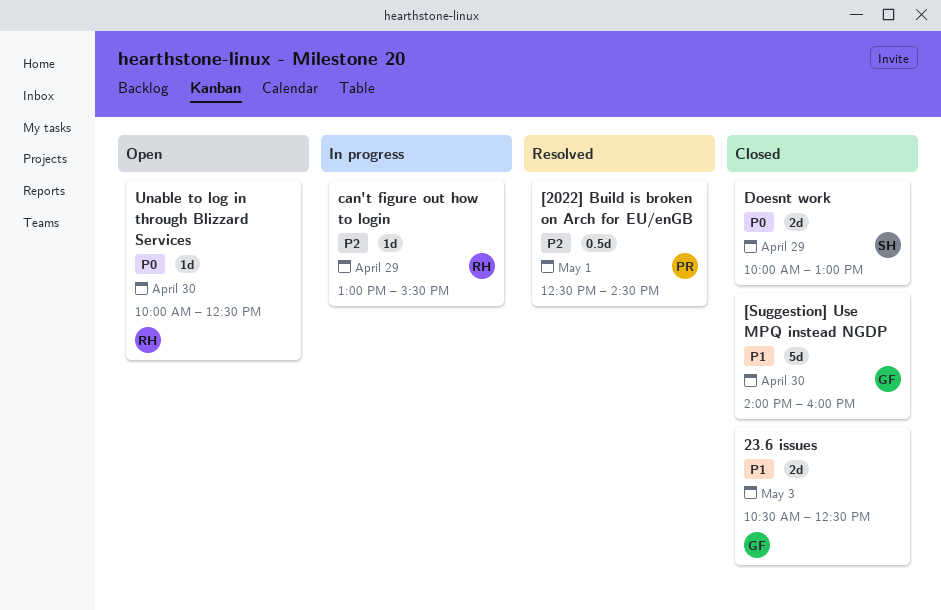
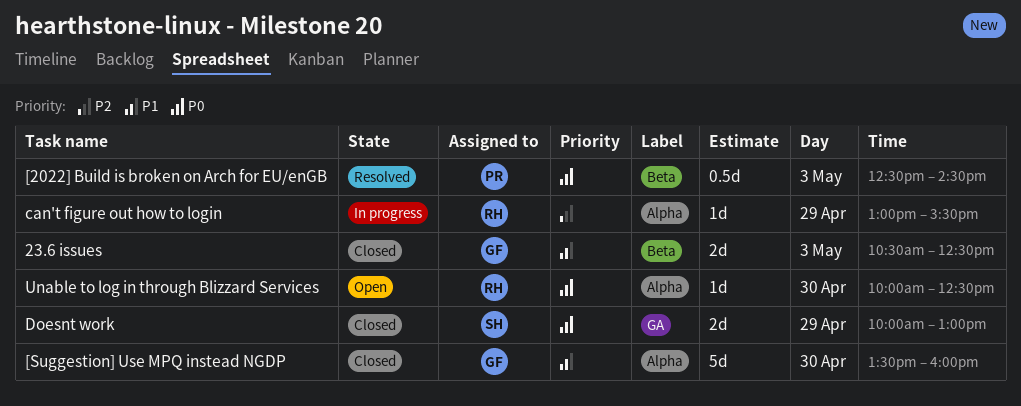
[2022] Build is broken on Arch for EU/enGB, priority: P2 -> P0
[2022] Build is broken on Arch for EU/enGB, day: May 1 -> May 3
[Suggestion] Use MPQ instead NGDP, begins: 14:00 -> 13:30

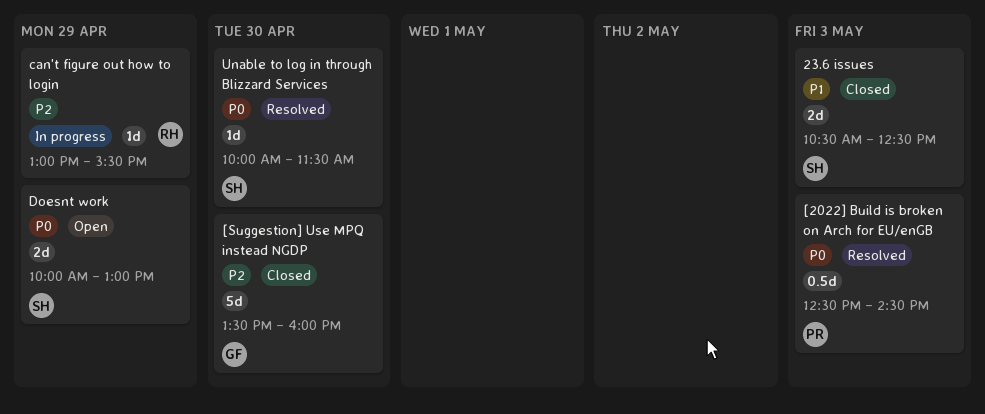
23.6 issues, owner: GF -> SH
[Suggestion] Use MPQ instead NGDP, priority: P1 -> P2
Doesnt work, status: Closed -> Open
Unable to log in through Blizzard Services, status: Open -> Resolved
Unable to log in through Blizzard Services, owner: RH -> SH
Unable to log in through Blizzard Services, ends: 12:30 -> 11:30

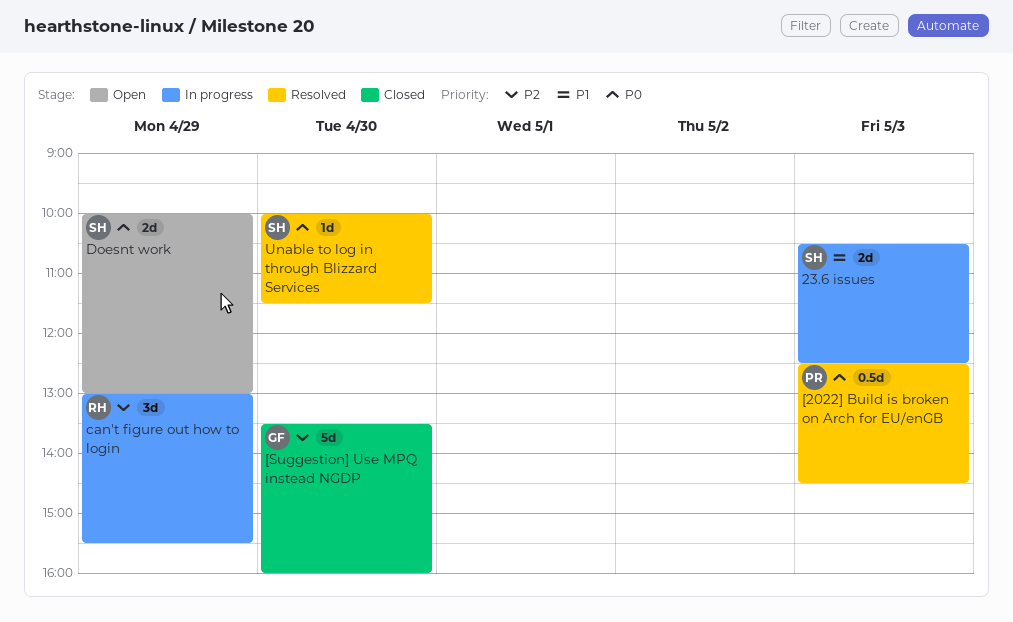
23.6 issues, status: Closed -> In progress
can't figure out how to login, estimate: 1d -> 3d

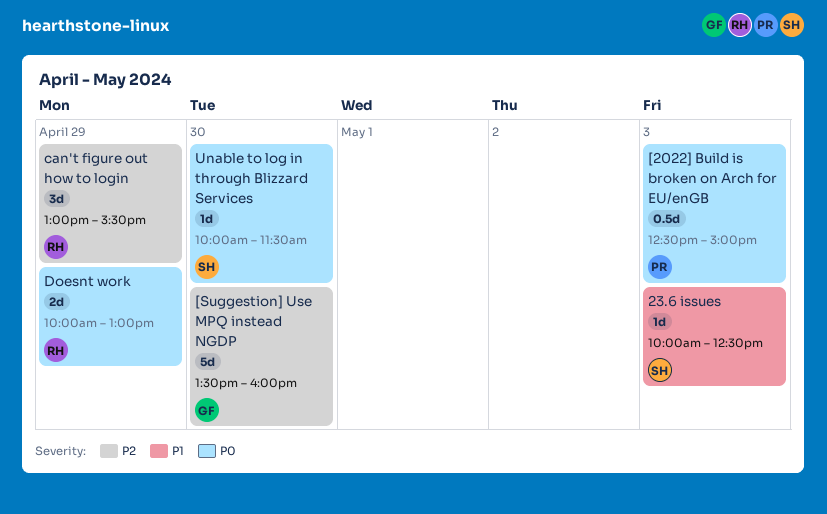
23.6 issues, estimate: 2d -> 1d
23.6 issues, begins: 10:30 -> 10:00
[2022] Build is broken on Arch for EU/enGB, ends: 14:30 -> 15:00
Doesnt work, owner: SH -> RH

